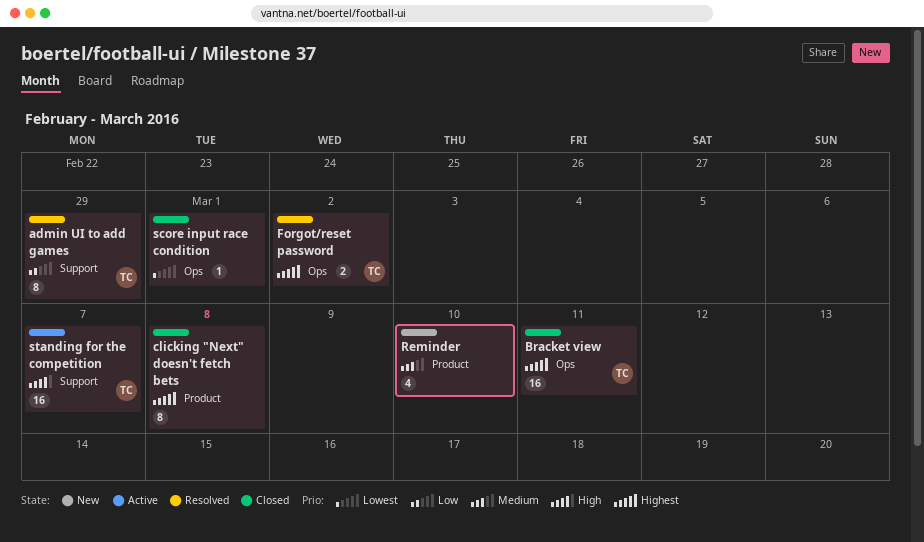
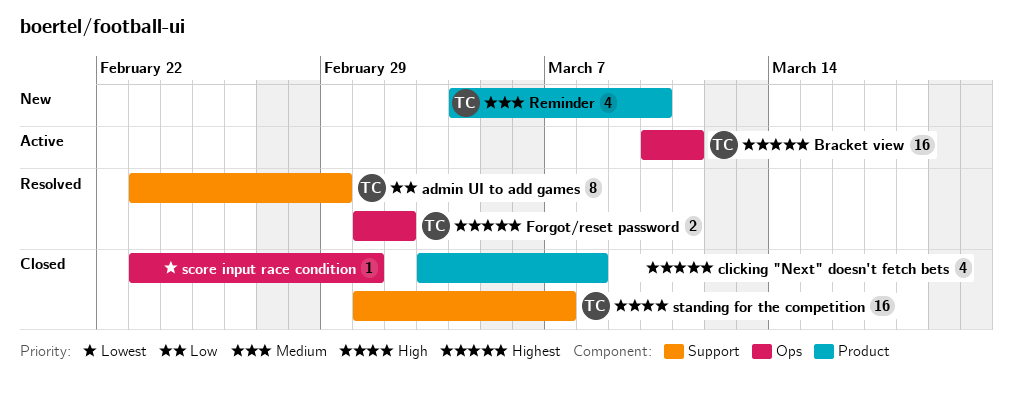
Bracket view, status: Closed -> Active
clicking "Next" doesn't fetch bets, estimate: 8 -> 4
Reminder, owner: none -> TC
standing for the competition, status: Active -> Closed

